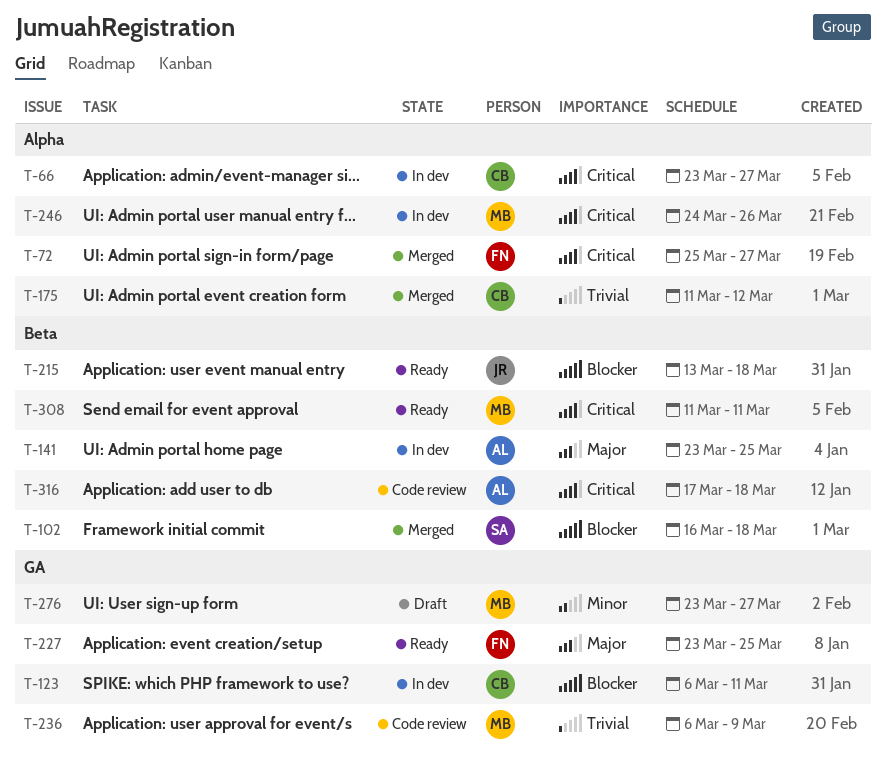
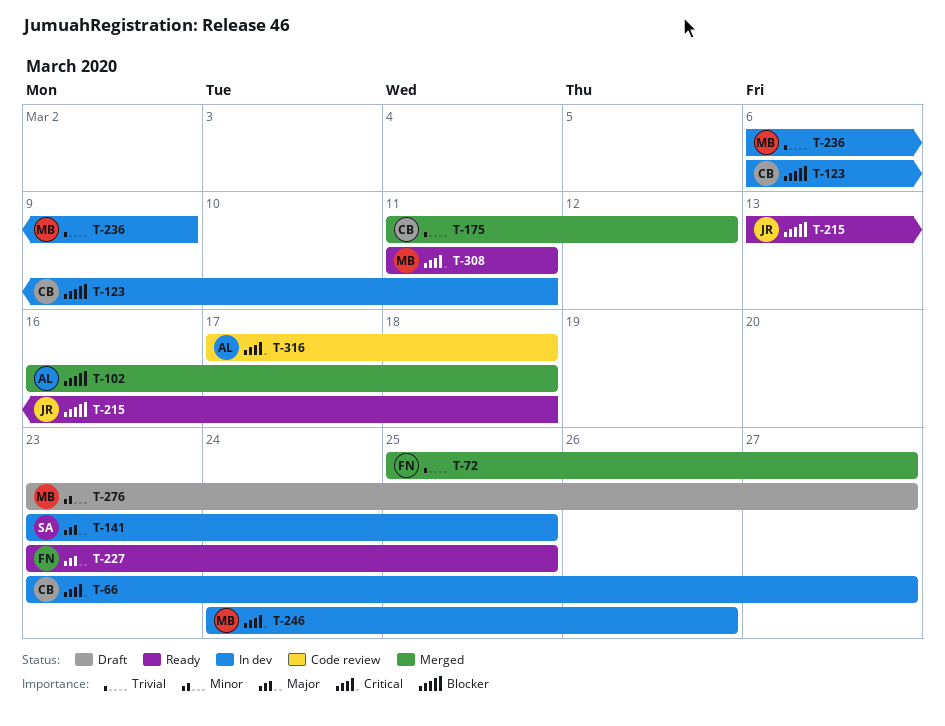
T-72, priority: Critical -> Trivial
T-102, owner: SA -> AL
T-141, owner: AL -> SA
T-236, status: Code review -> In dev

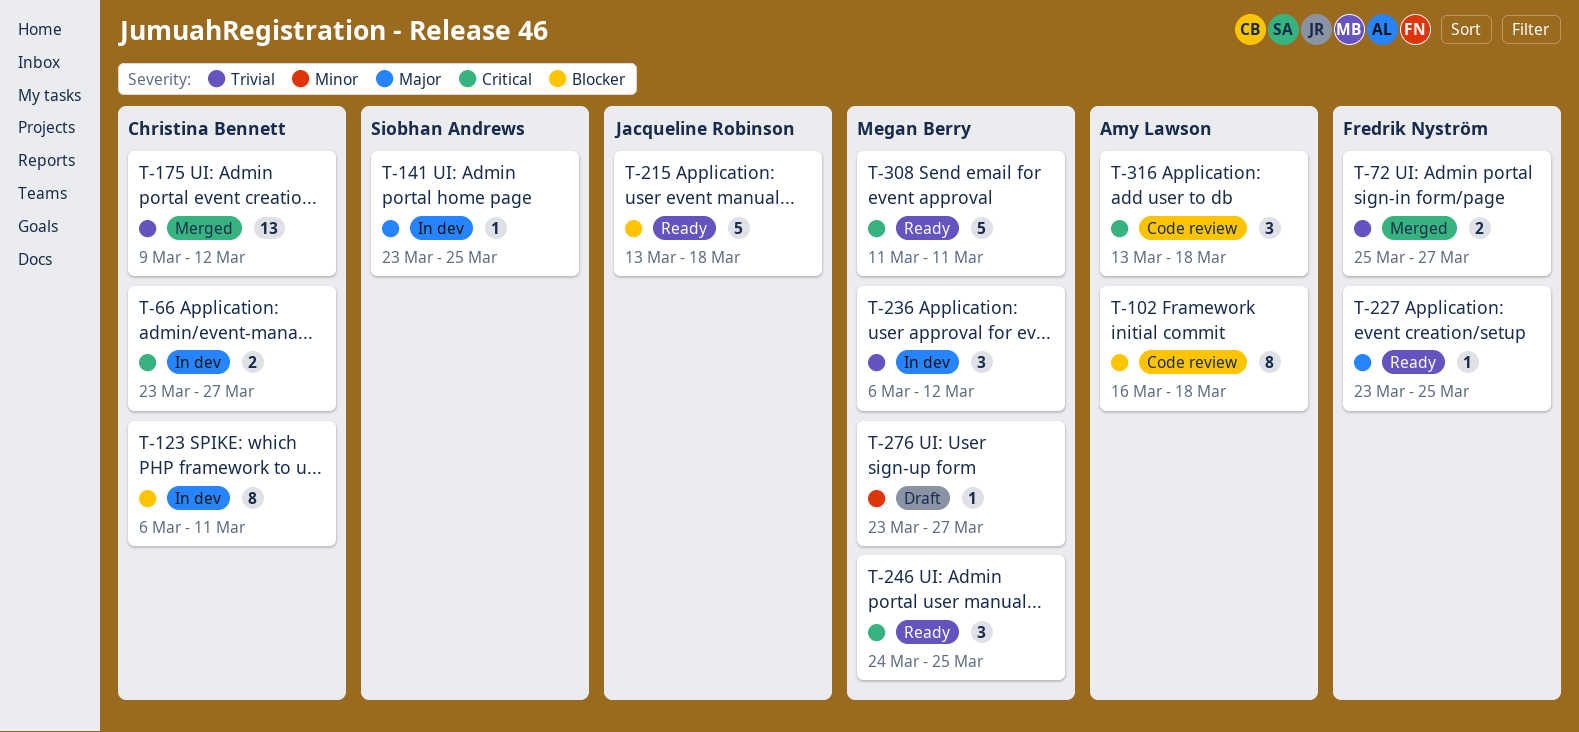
T-102, status: Merged -> Code review
T-175, start: Mar 11 -> Mar 9
T-236, due: Mar 9 -> Mar 12
T-246, status: In dev -> Ready
T-246, due: Mar 26 -> Mar 25
T-316, start: Mar 17 -> Mar 13

